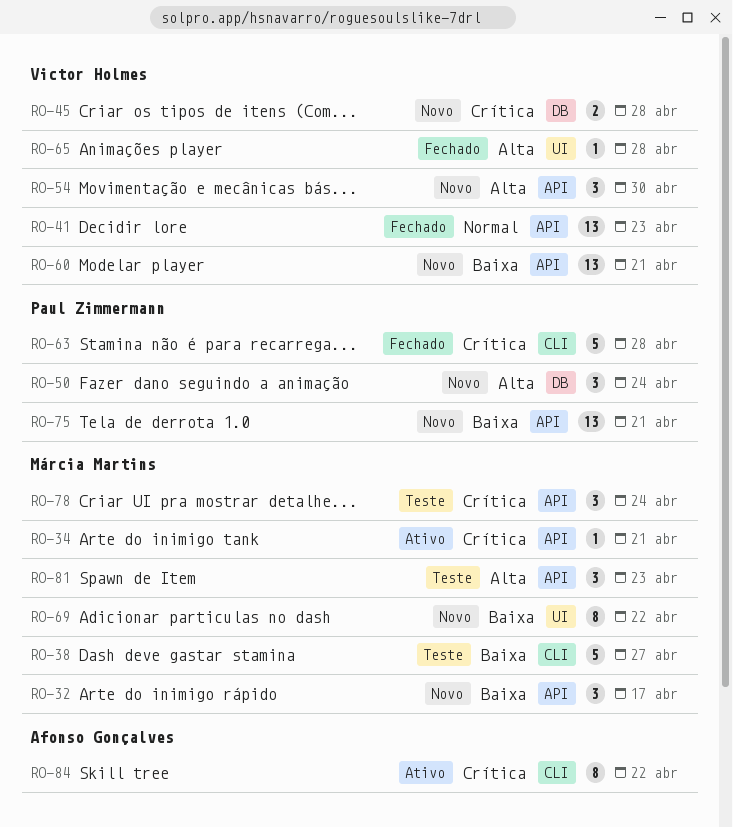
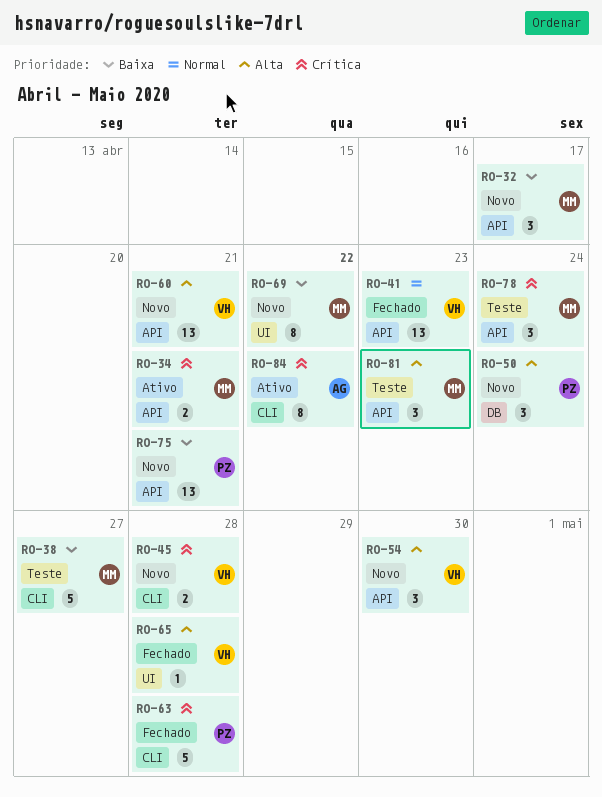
RO-34, estimate: 1 -> 2
RO-45, label: DB -> CLI
RO-60, priority: Baixa -> Alta

